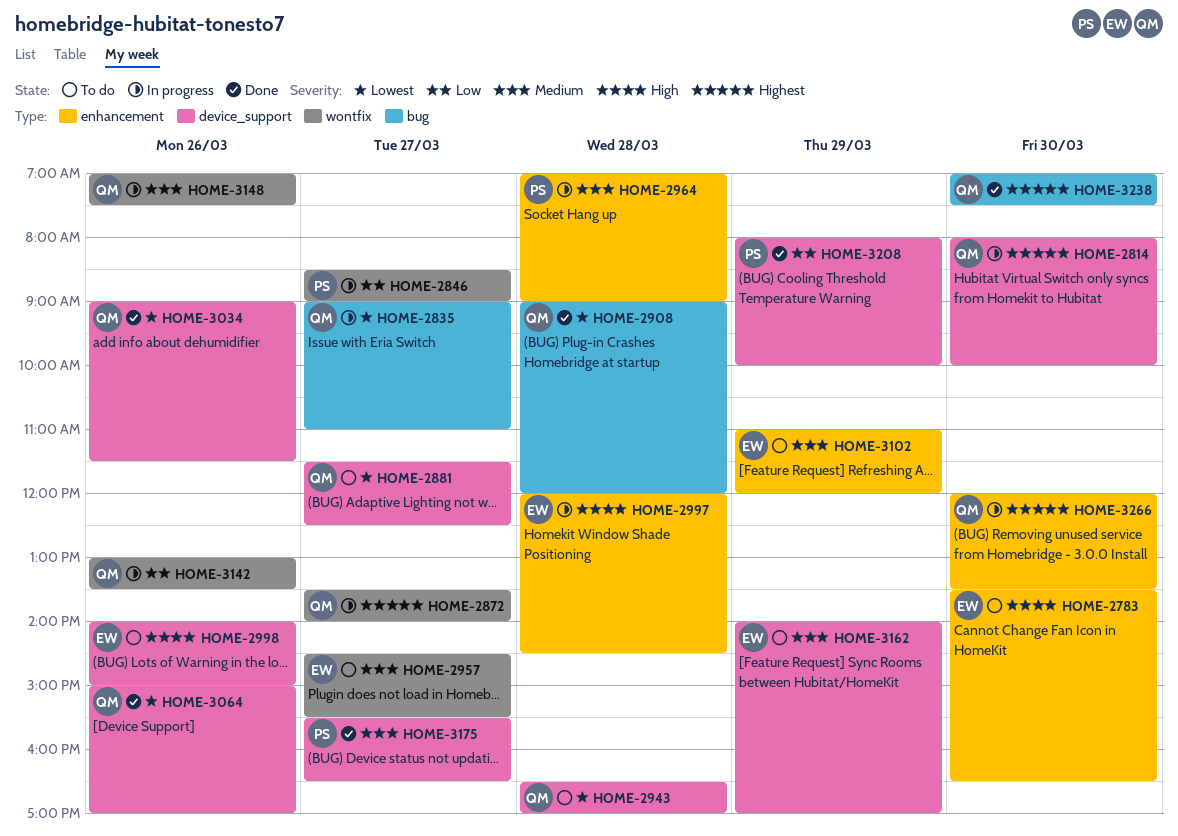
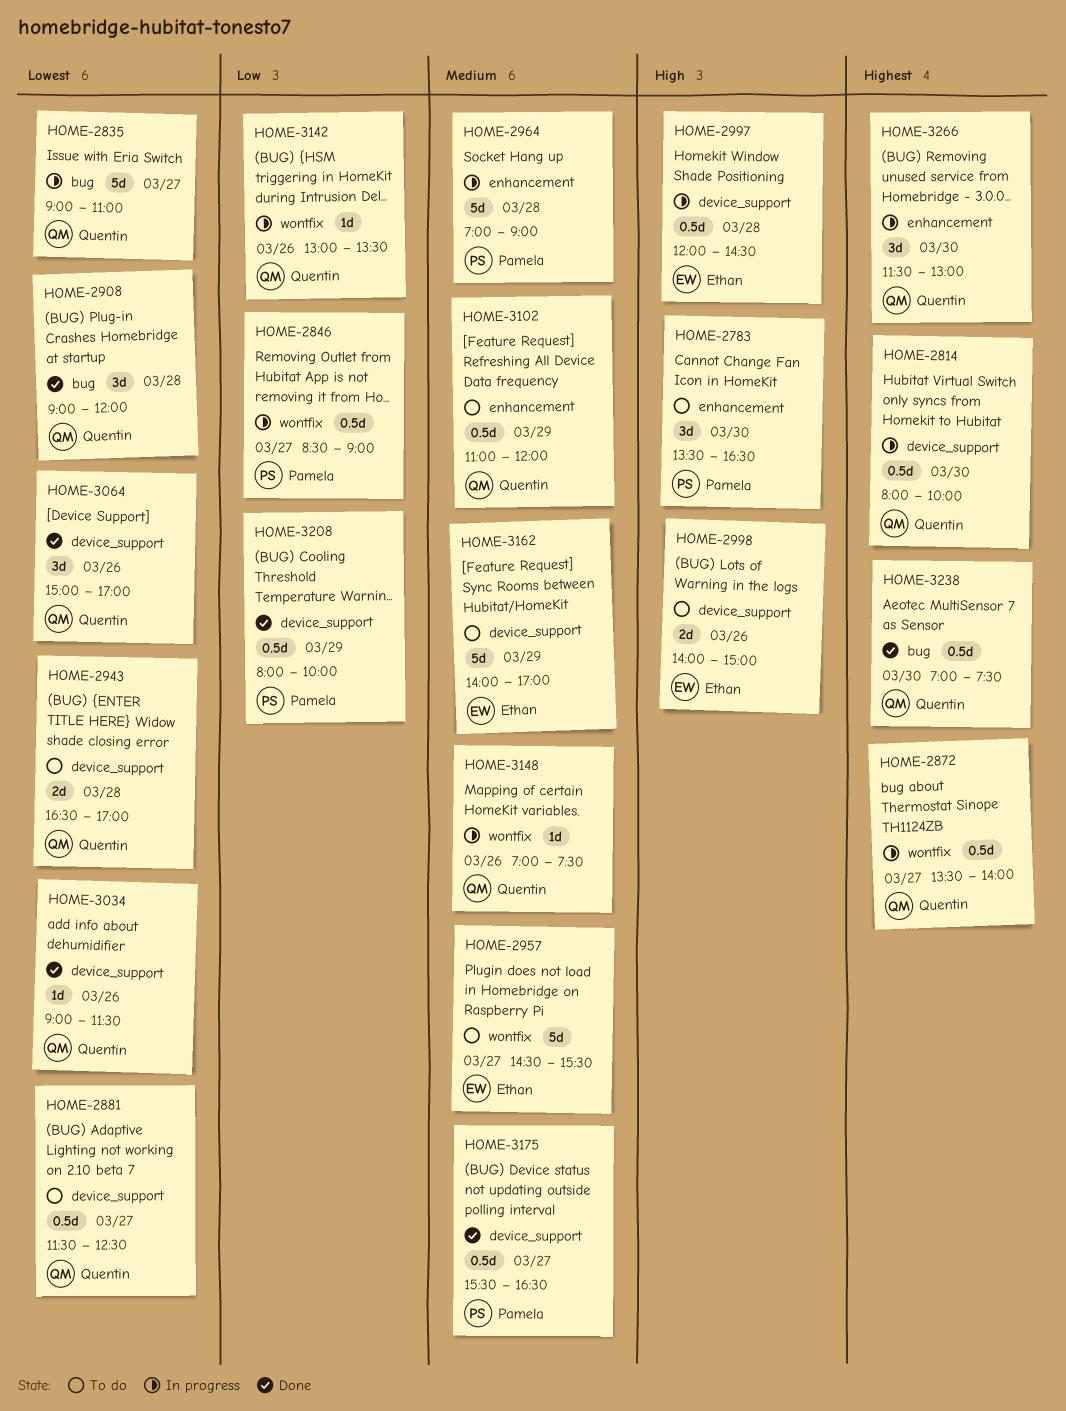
HOME-2783, owner: Ethan -> Pamela
HOME-2997, label: enhancement -> device_support
HOME-3102, owner: Ethan -> Quentin
HOME-3266, begins: 12:00 -> 11:30
HOME-3266, ends: 13:30 -> 13:00

